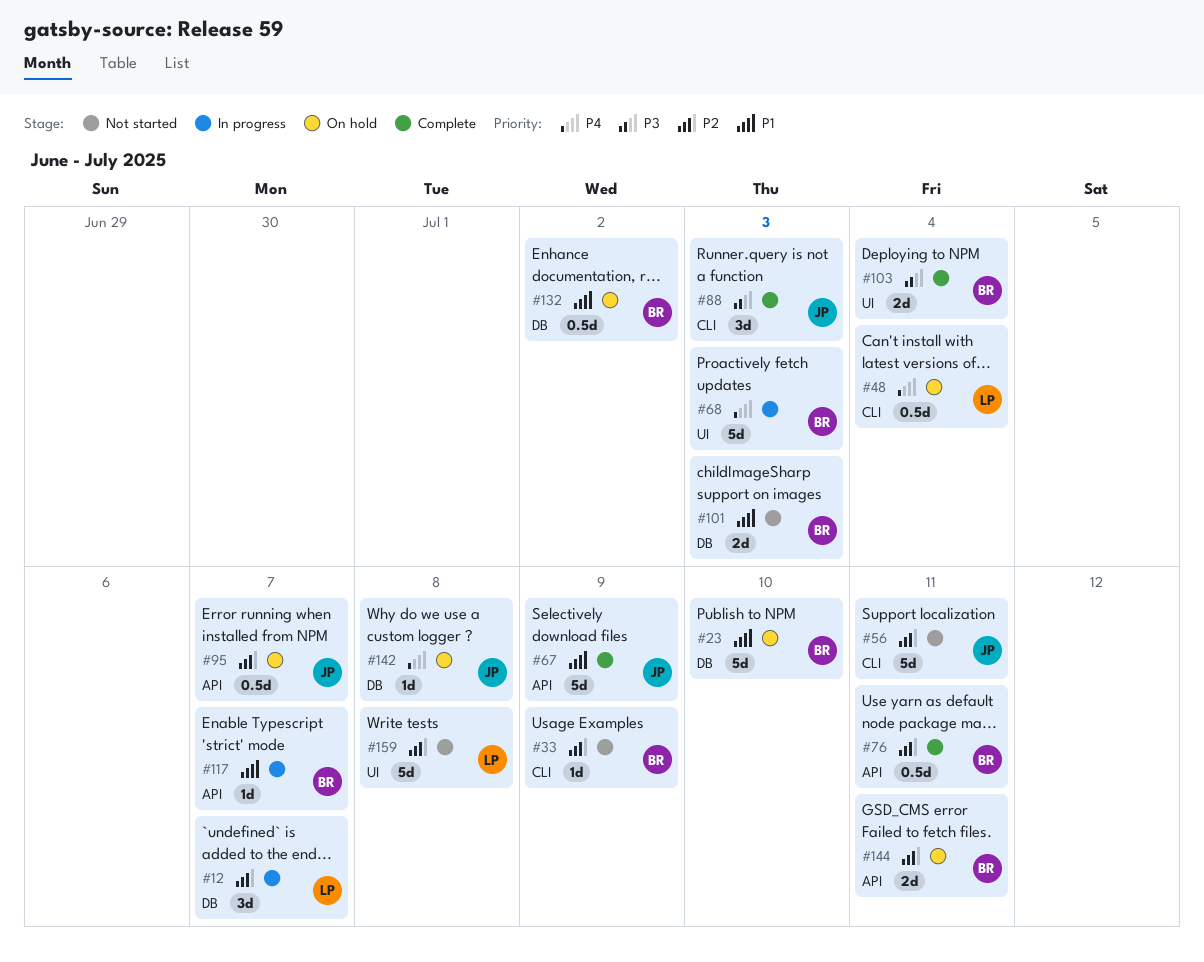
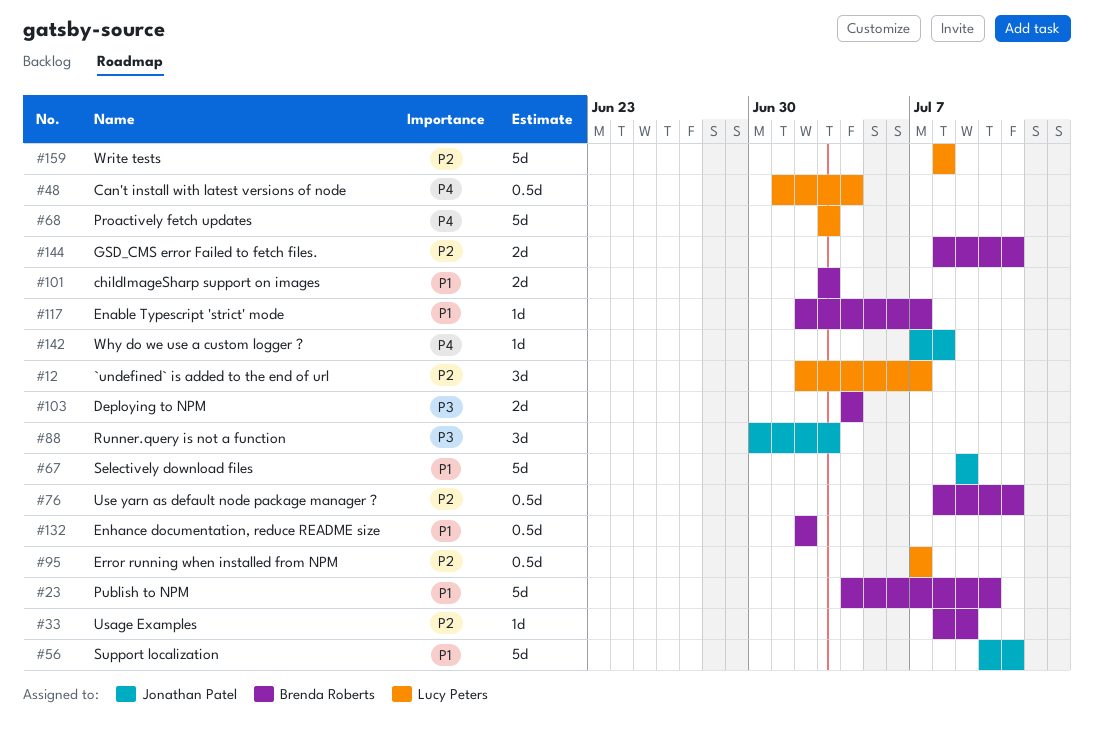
#56, priority: P2 -> P1
#68, owner: Brenda Roberts -> Lucy Peters
#95, owner: Jonathan Patel -> Lucy Peters

